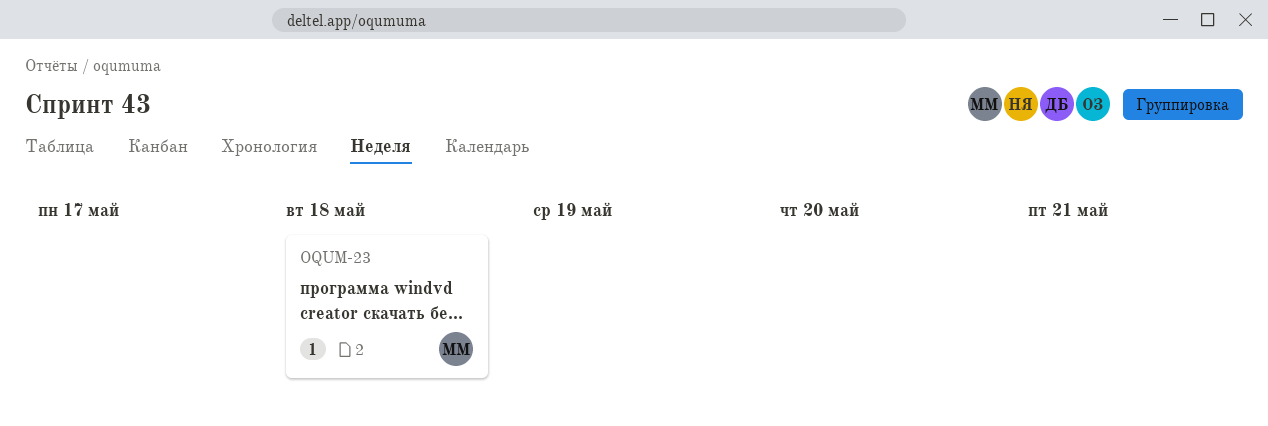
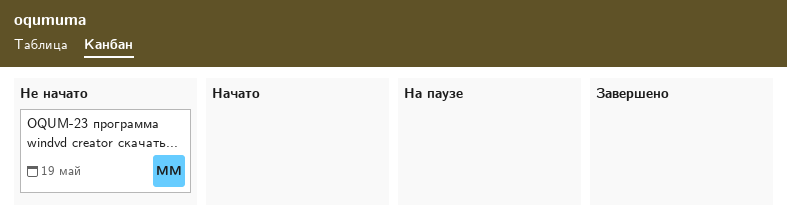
OQUM-23, due: May 18 -> May 19

